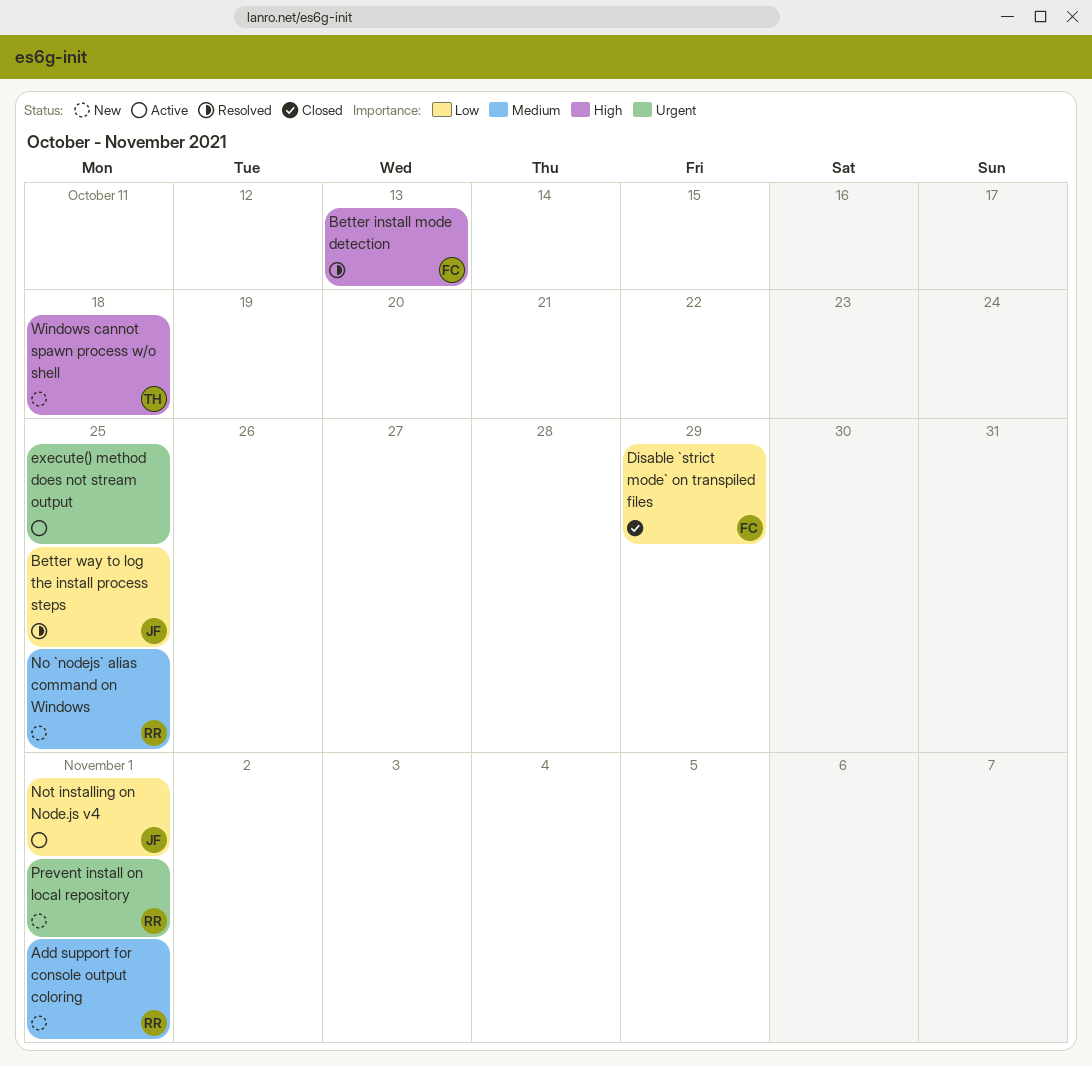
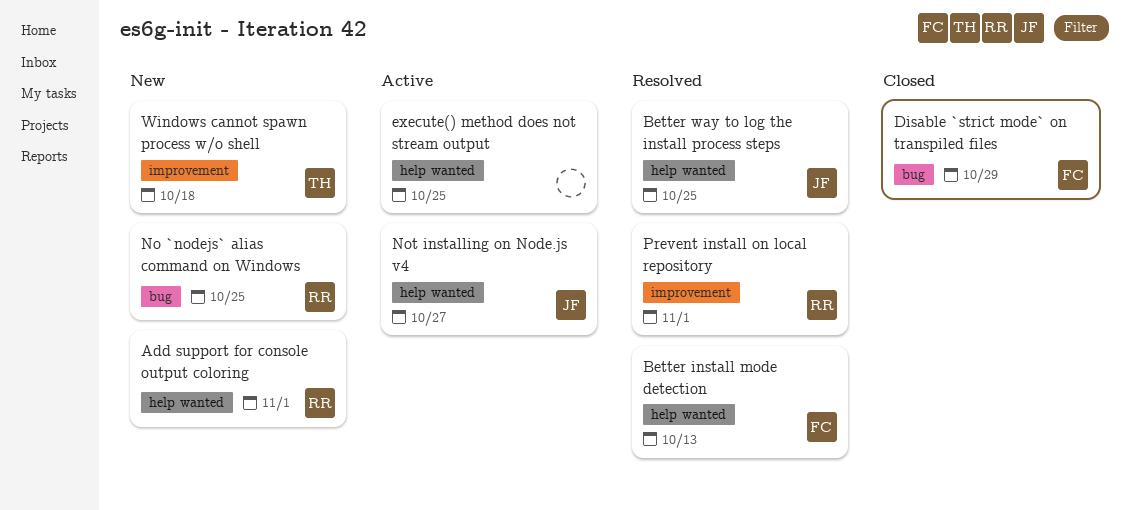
Not installing on Node.js v4, due: Nov 1 -> Oct 27
Prevent install on local repository, status: New -> Resolved

